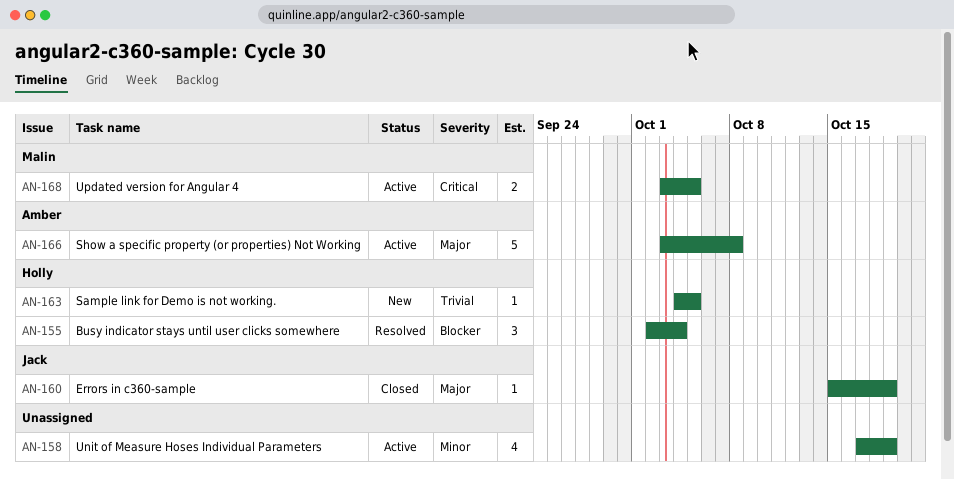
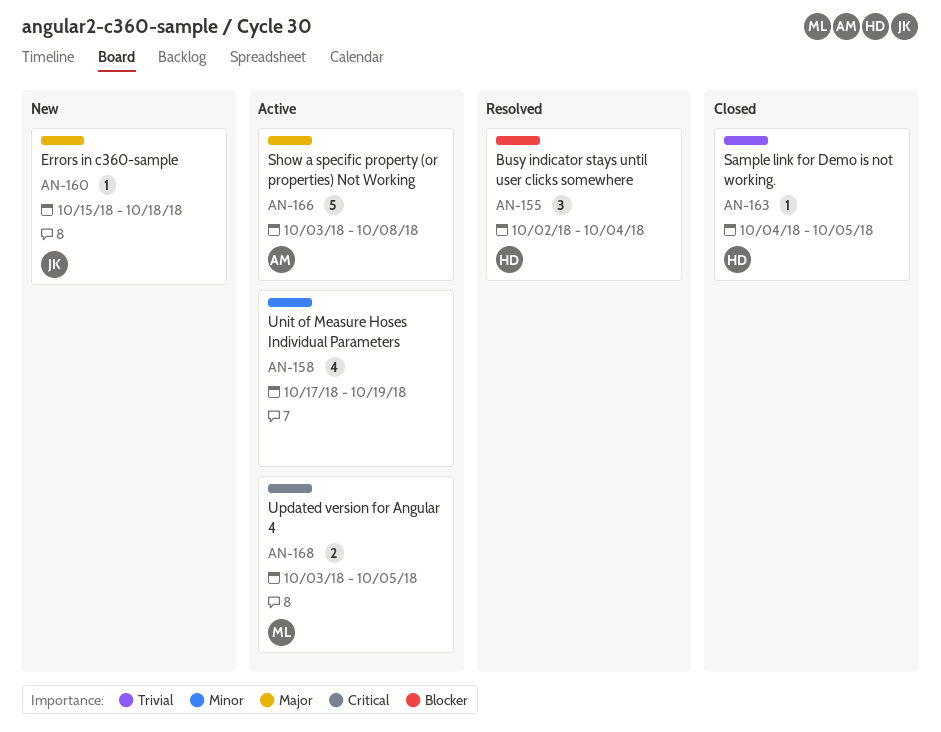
AN-160, status: Closed -> New
AN-160, due: Oct 19 -> Oct 18
AN-163, status: New -> Closed

